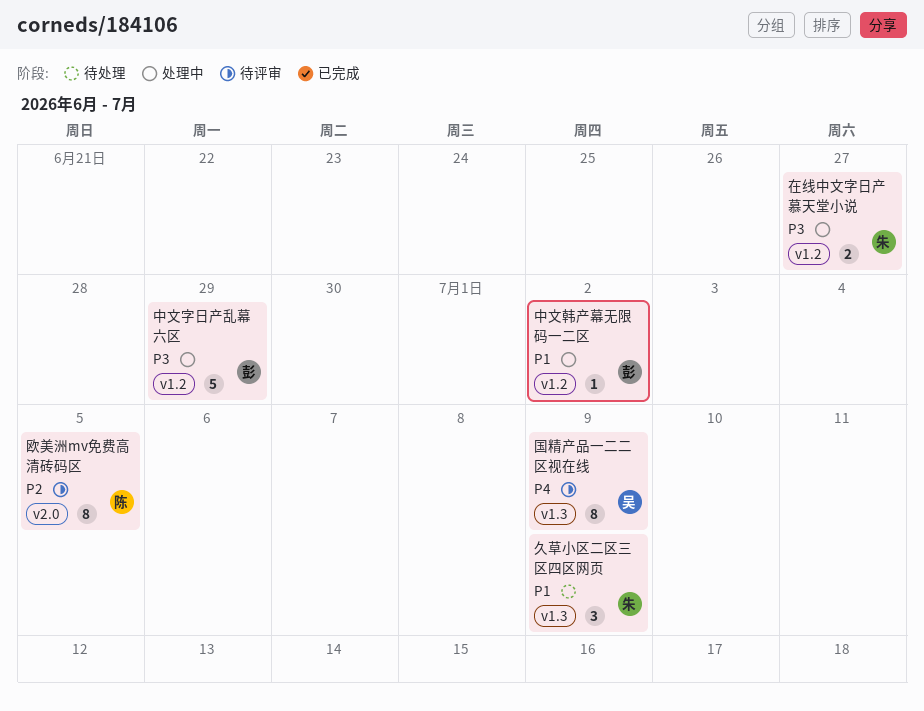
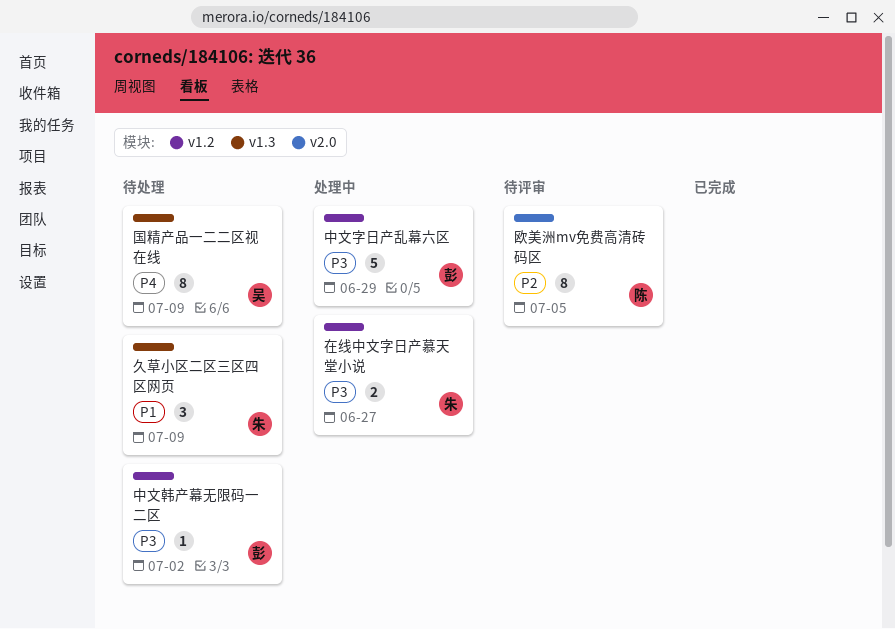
中文韩产幕无限码一二区, status: 处理中 -> 待处理
中文韩产幕无限码一二区, priority: P1 -> P3
国精产品一二二区视在线, status: 待评审 -> 待处理

